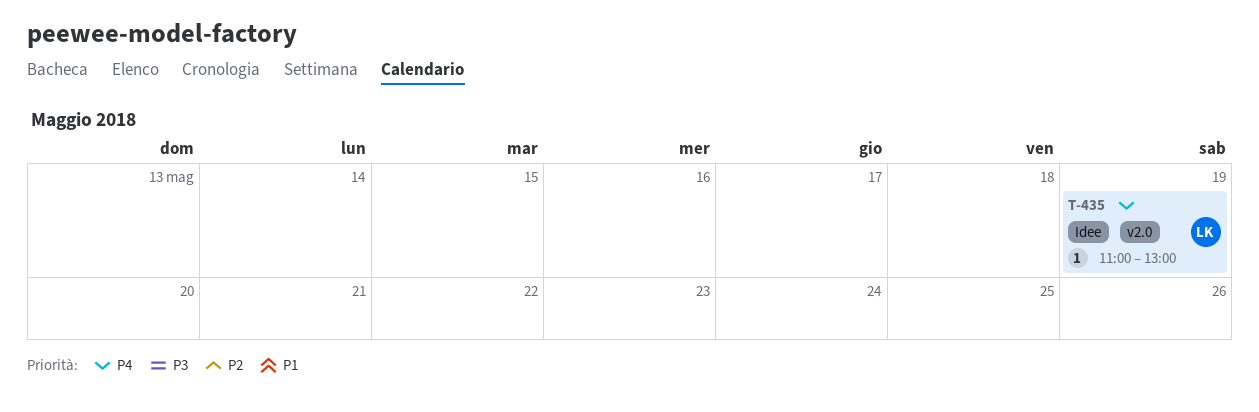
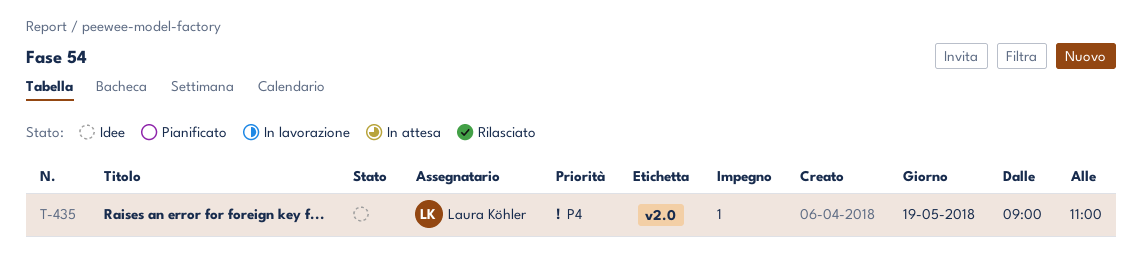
T-435, begins: 11:00 -> 09:00
T-435, ends: 13:00 -> 11:00

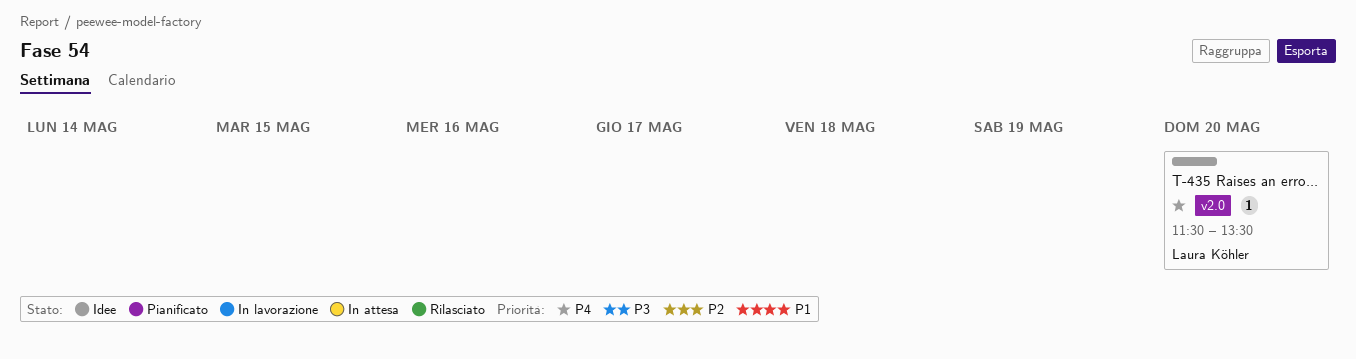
T-435, day: May 19 -> May 20
T-435, begins: 09:00 -> 11:30
T-435, ends: 11:00 -> 13:30

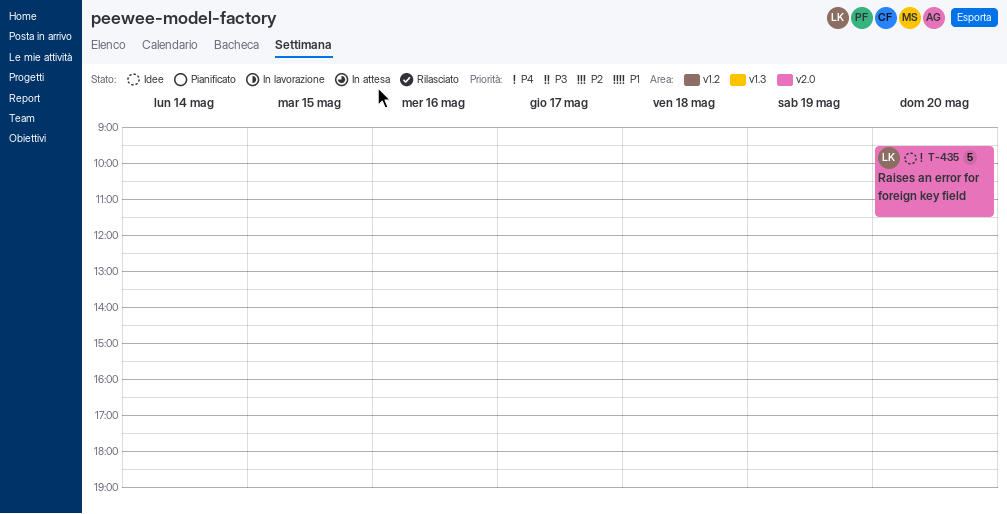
T-435, estimate: 1 -> 5
T-435, begins: 11:30 -> 09:30
T-435, ends: 13:30 -> 11:30

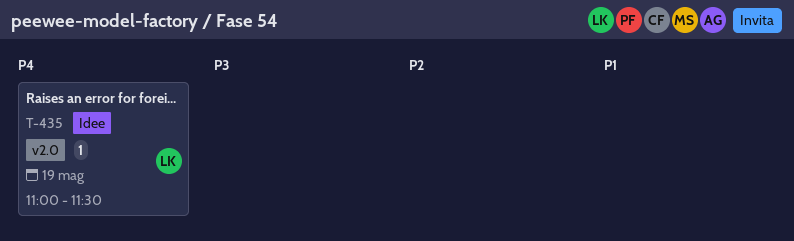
T-435, estimate: 5 -> 1
T-435, day: May 20 -> May 19
T-435, begins: 09:30 -> 11:00

